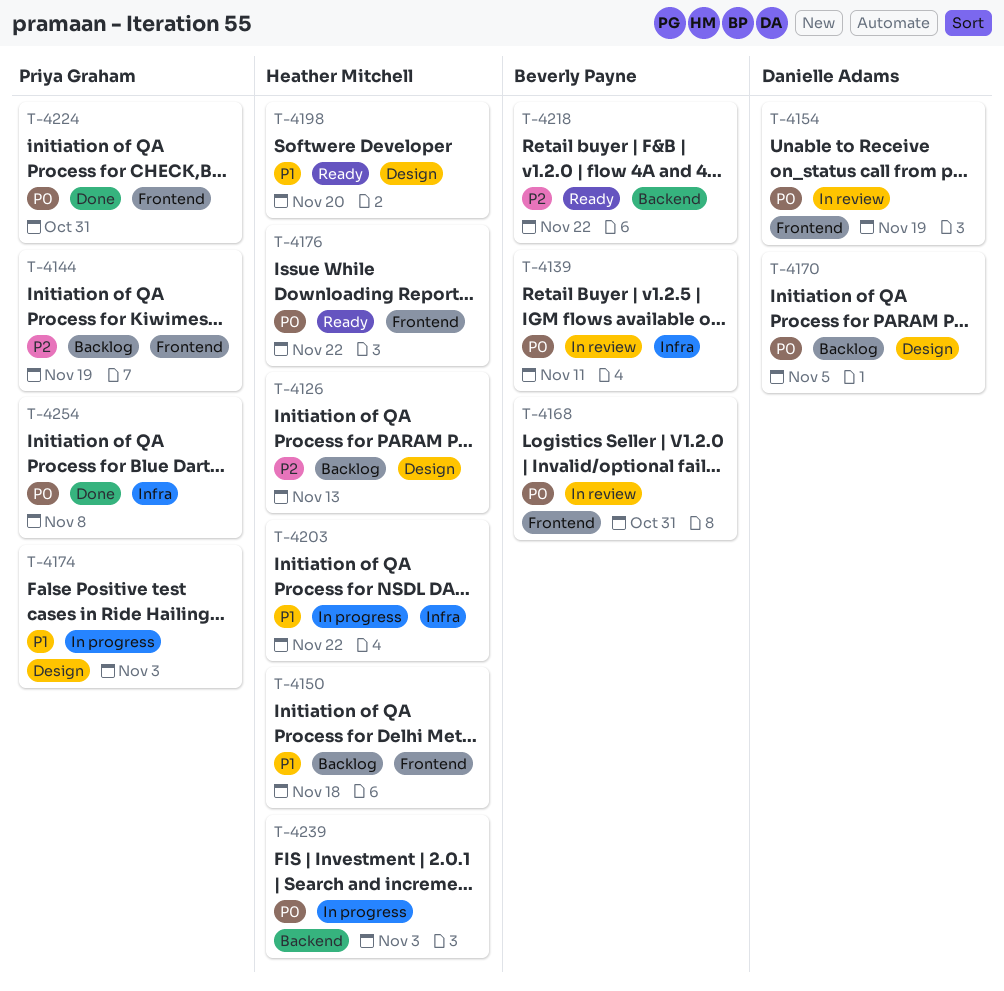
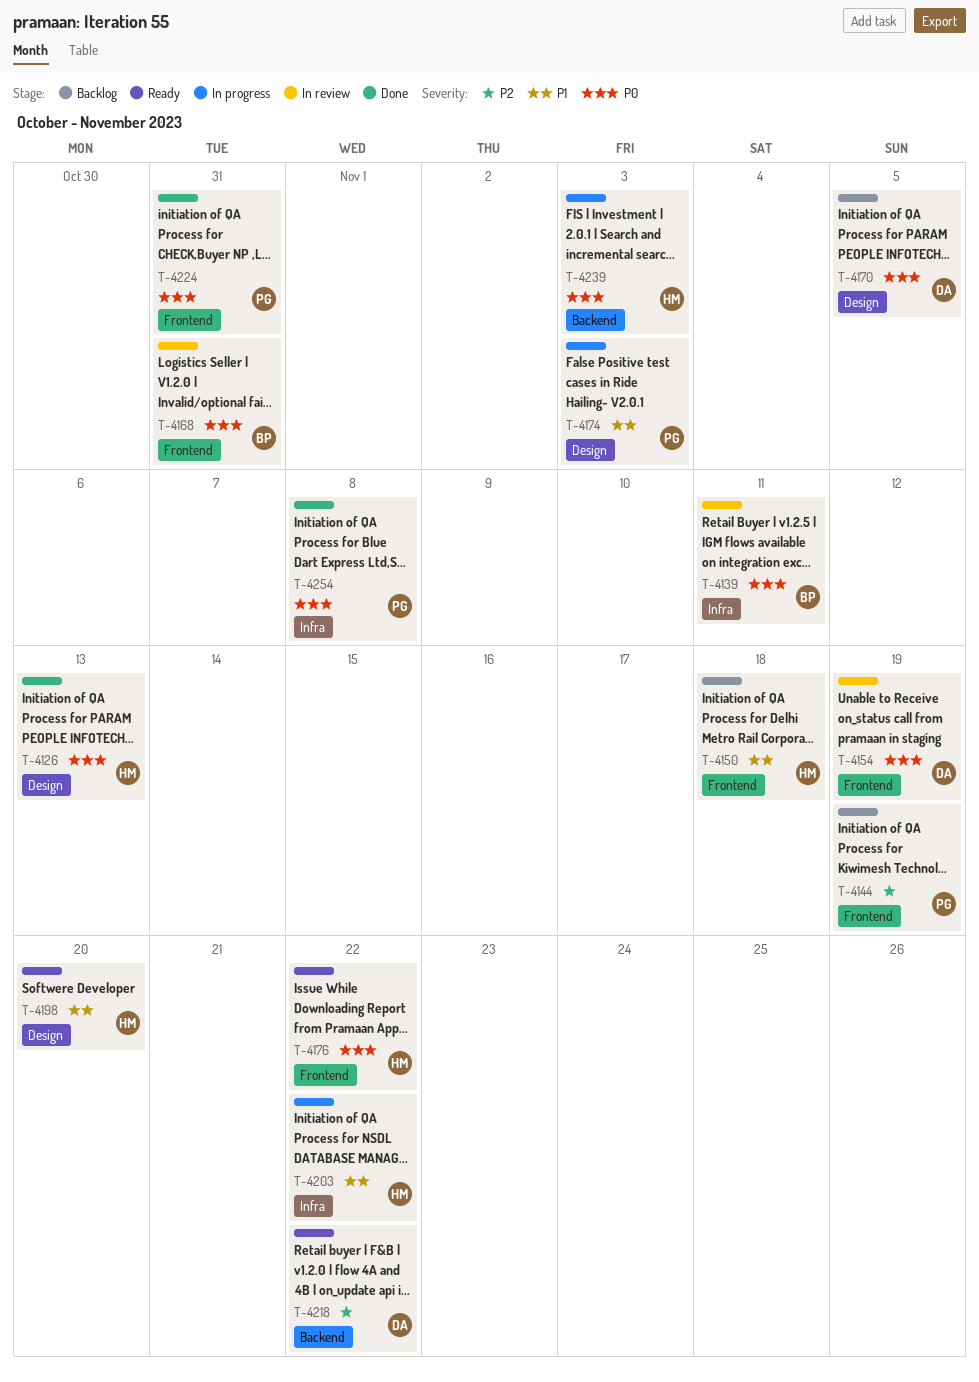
T-4126, status: Backlog -> Done
T-4126, priority: P2 -> P0
T-4218, owner: Beverly Payne -> Danielle Adams

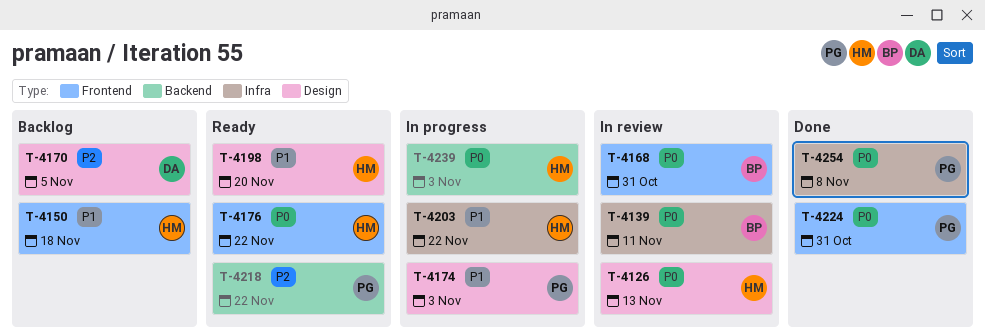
T-4126, status: Done -> In review
T-4144: present -> none
T-4154: present -> none
T-4170, priority: P0 -> P2
T-4218, owner: DA -> PG

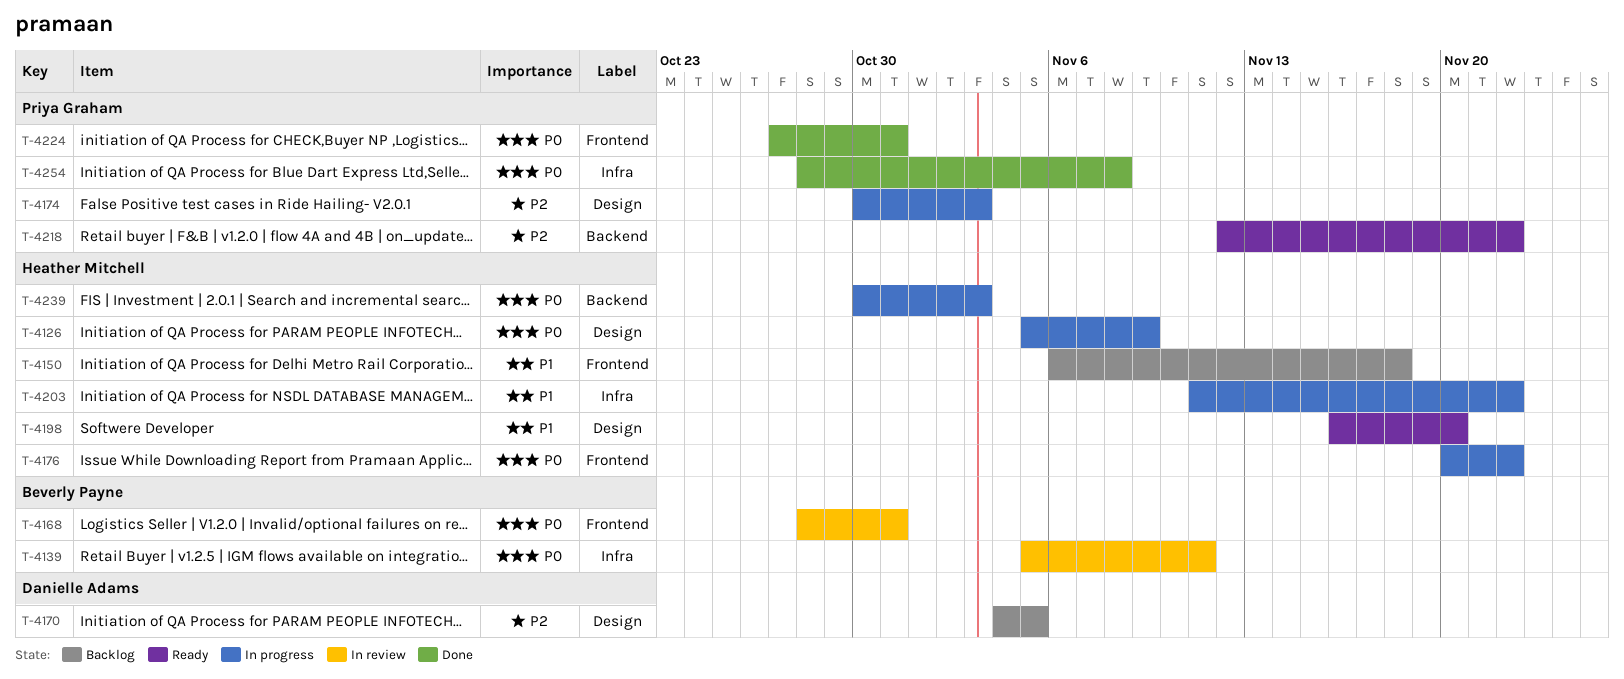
T-4126, status: In review -> In progress
T-4126, due: Nov 13 -> Nov 9
T-4174, priority: P1 -> P2
T-4176, status: Ready -> In progress

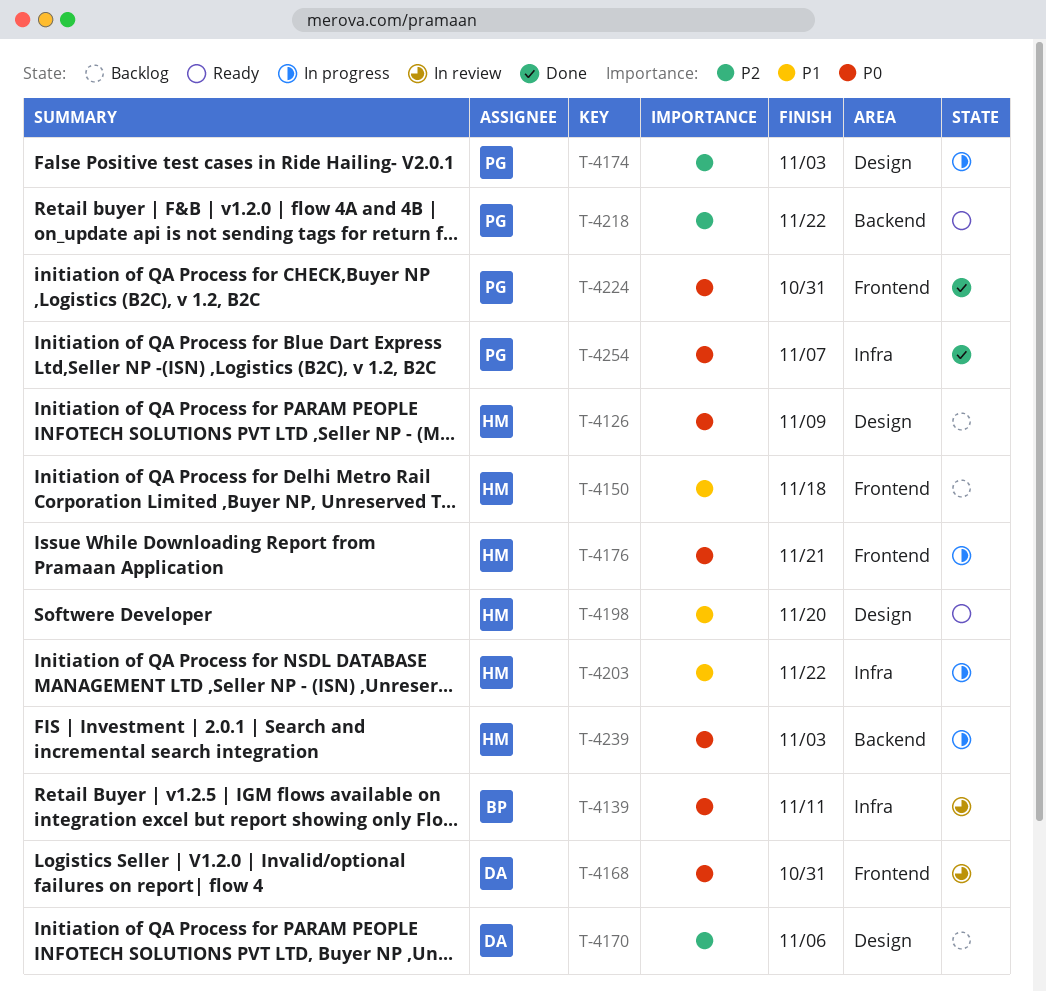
T-4126, status: In progress -> Backlog
T-4168, owner: Beverly Payne -> Danielle Adams
T-4170, due: Nov 5 -> Nov 6
T-4176, due: Nov 22 -> Nov 21
T-4254, due: Nov 8 -> Nov 7

